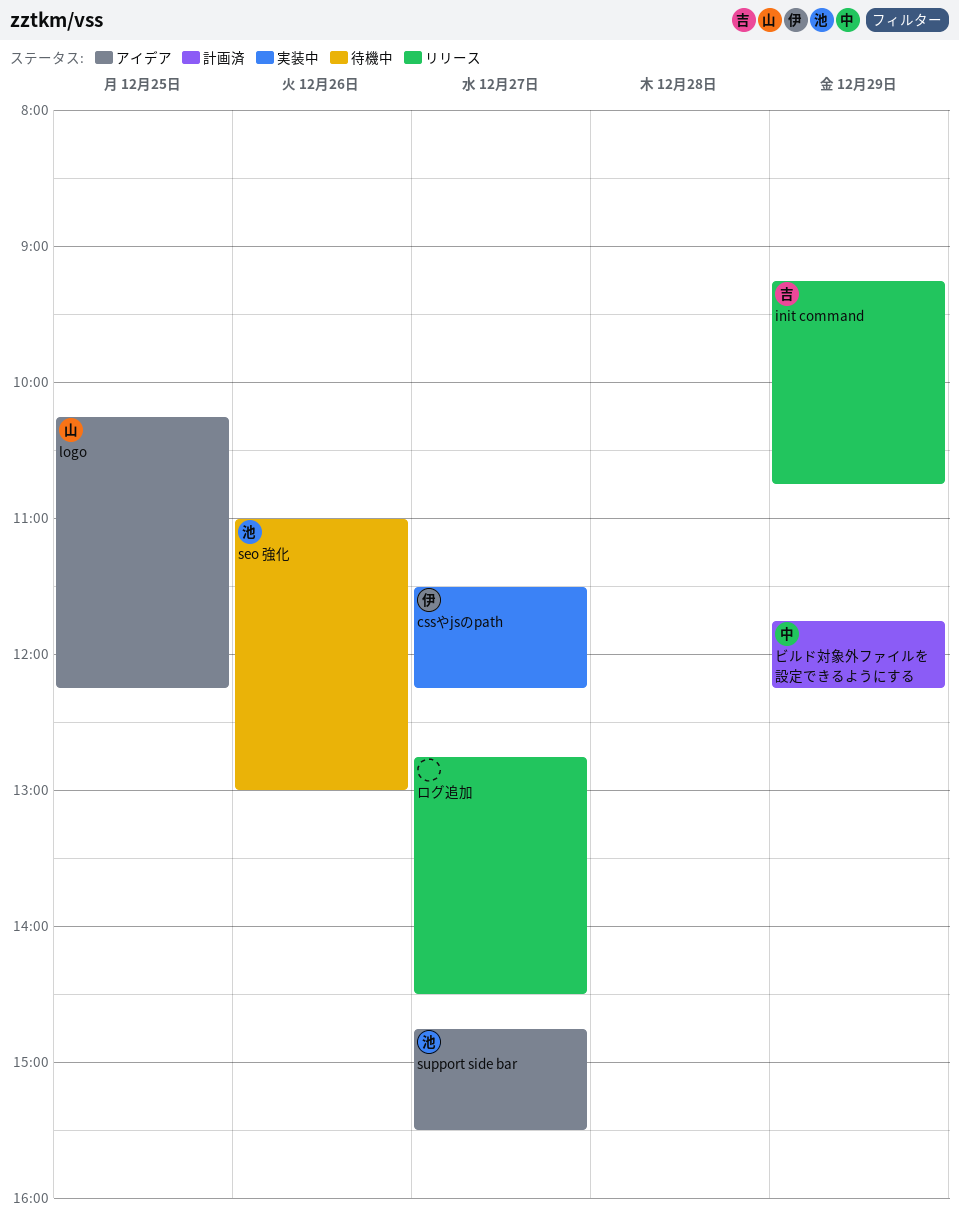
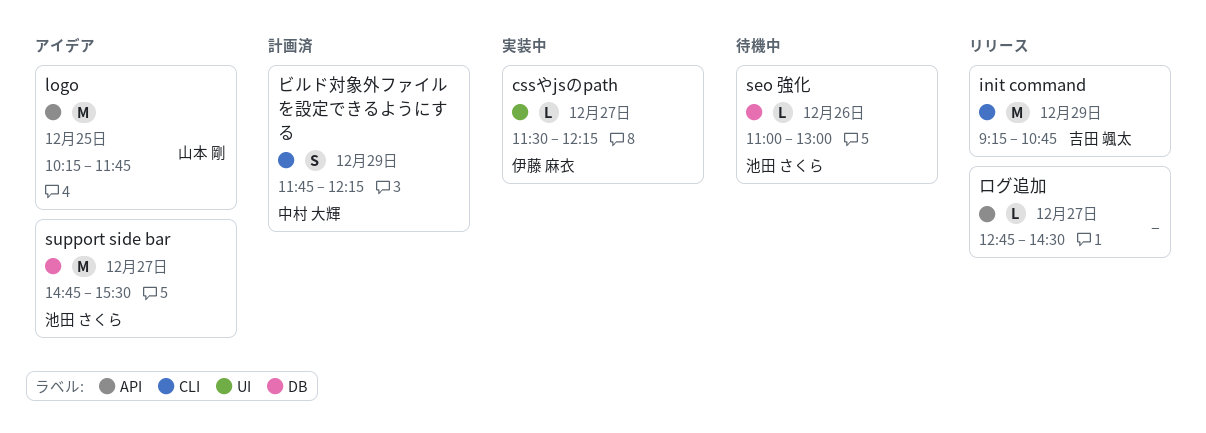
logo, ends: 12:15 -> 11:45

